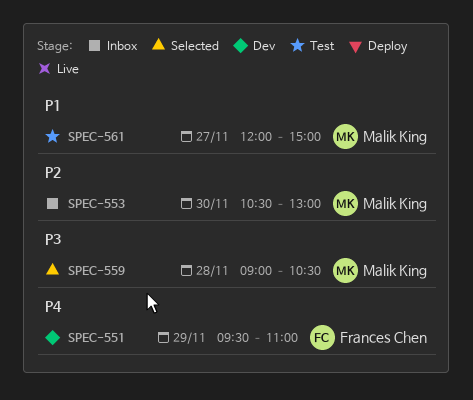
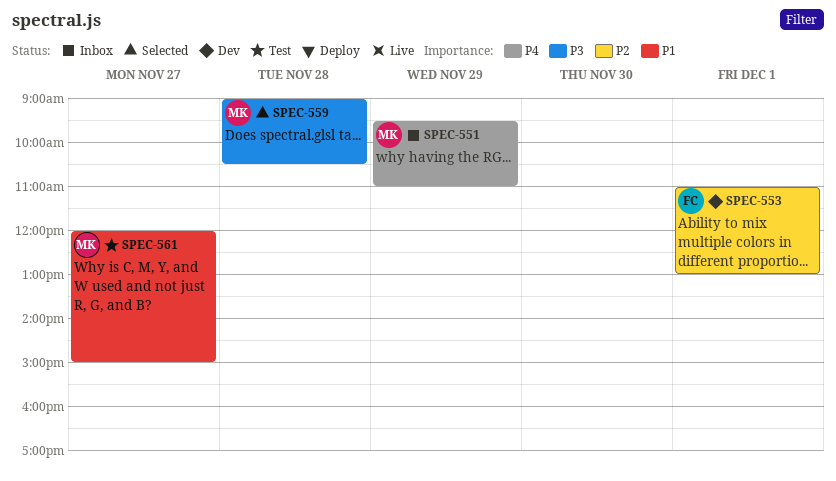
SPEC-551, status: Dev -> Inbox
SPEC-551, owner: Frances Chen -> Malik King
SPEC-553, status: Inbox -> Dev
SPEC-553, owner: Malik King -> Frances Chen
SPEC-553, day: Nov 30 -> Dec 1
SPEC-553, begins: 10:30 -> 11:00

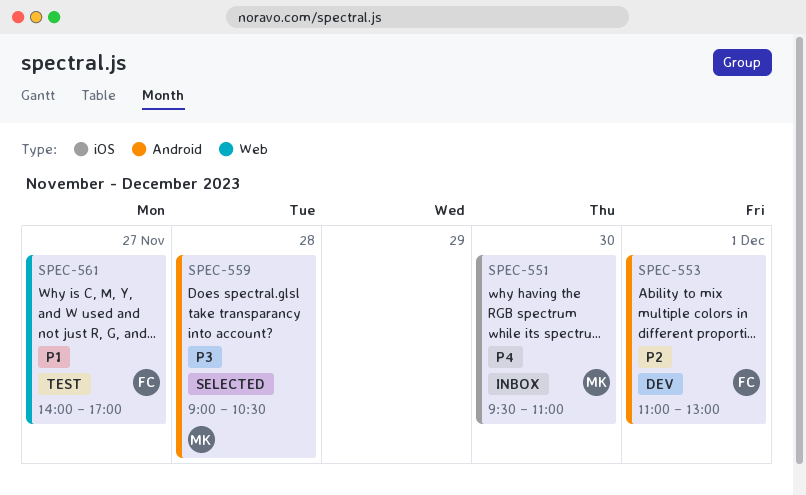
SPEC-551, day: Nov 29 -> Nov 30
SPEC-561, owner: MK -> FC
SPEC-561, begins: 12:00 -> 14:00
SPEC-561, ends: 15:00 -> 17:00

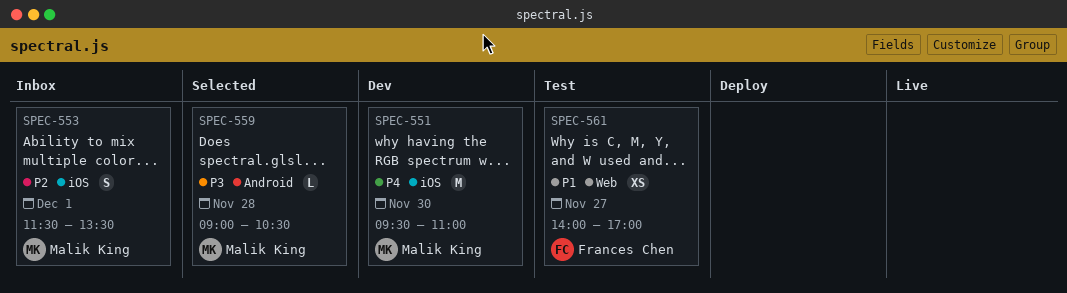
SPEC-551, status: Inbox -> Dev
SPEC-553, status: Dev -> Inbox
SPEC-553, owner: Frances Chen -> Malik King
SPEC-553, label: Android -> iOS
SPEC-553, begins: 11:00 -> 11:30
SPEC-553, ends: 13:00 -> 13:30

